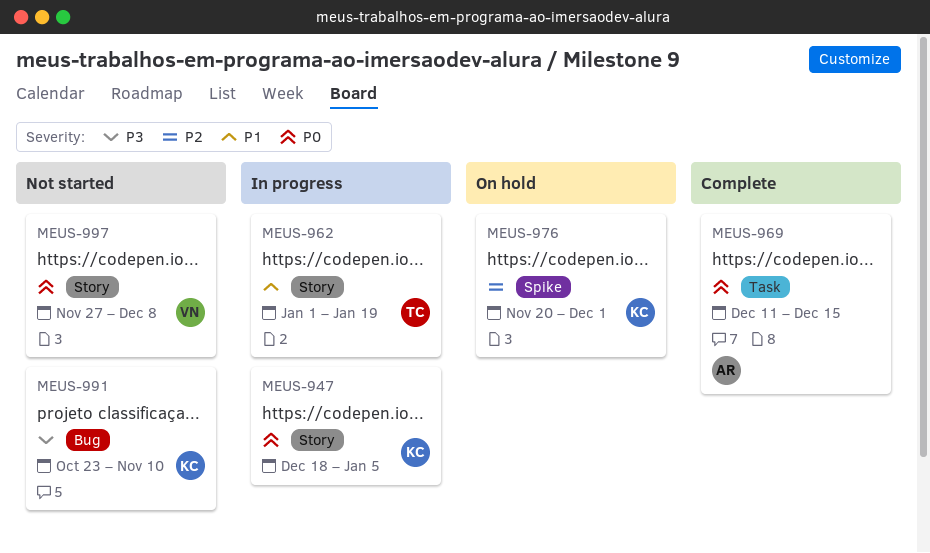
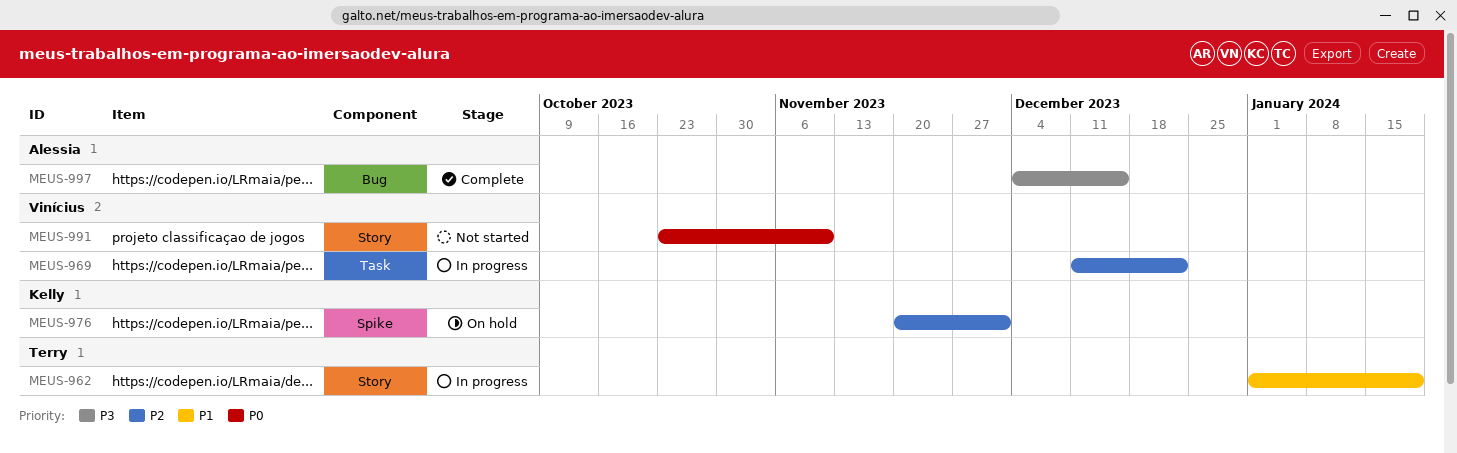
MEUS-947: present -> none
MEUS-969, status: Complete -> In progress
MEUS-969, owner: Alessia -> Vinícius
MEUS-969, priority: P0 -> P2
MEUS-969, due: Dec 15 -> Dec 22
MEUS-991, owner: Kelly -> Vinícius
MEUS-991, priority: P3 -> P0
MEUS-991, label: Bug -> Story
MEUS-997, status: Not started -> Complete
MEUS-997, owner: Vinícius -> Alessia
MEUS-997, priority: P0 -> P3
MEUS-997, label: Story -> Bug
MEUS-997, start: Nov 27 -> Dec 4
MEUS-997, due: Dec 8 -> Dec 15

